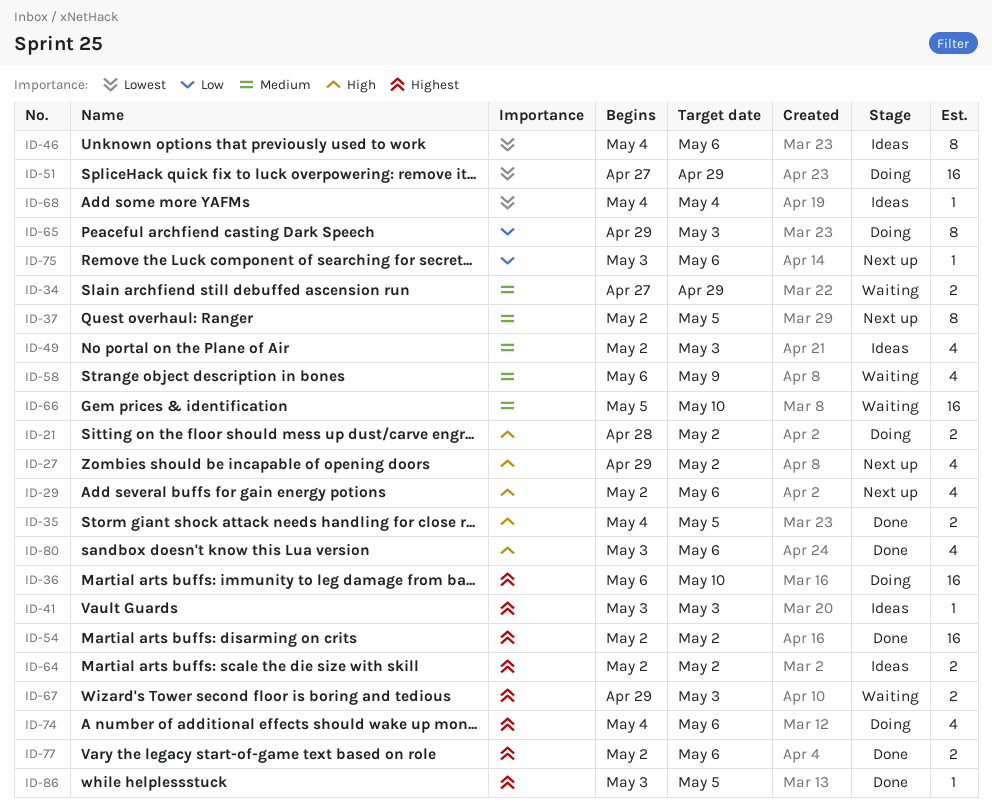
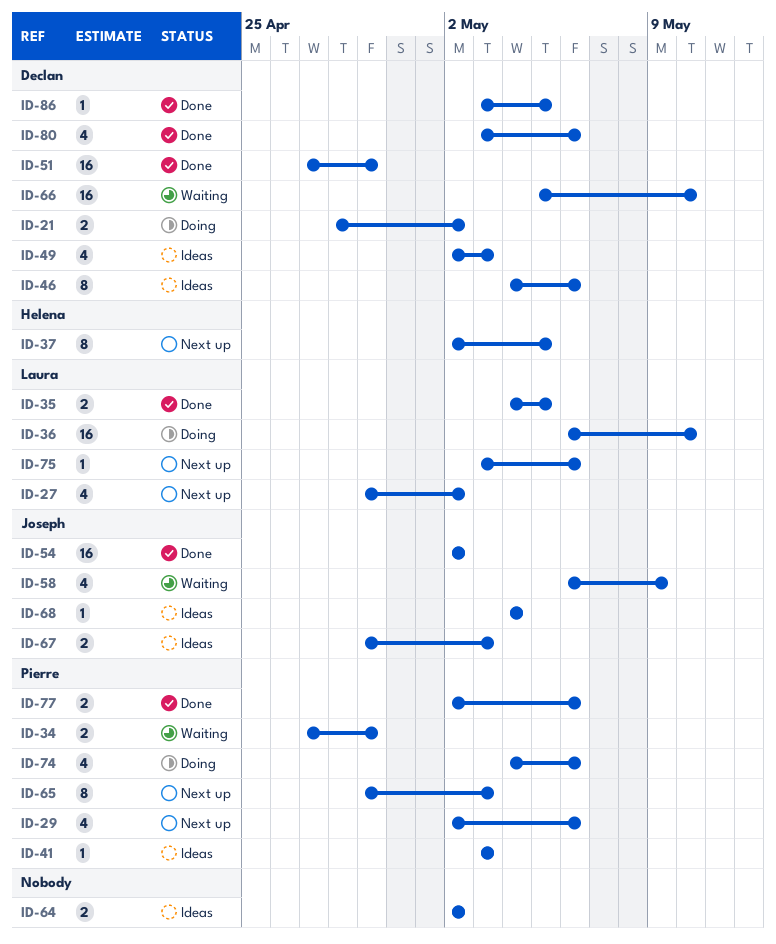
ID-51, status: Doing -> Done
ID-65, status: Doing -> Next up
ID-67, status: Waiting -> Ideas

